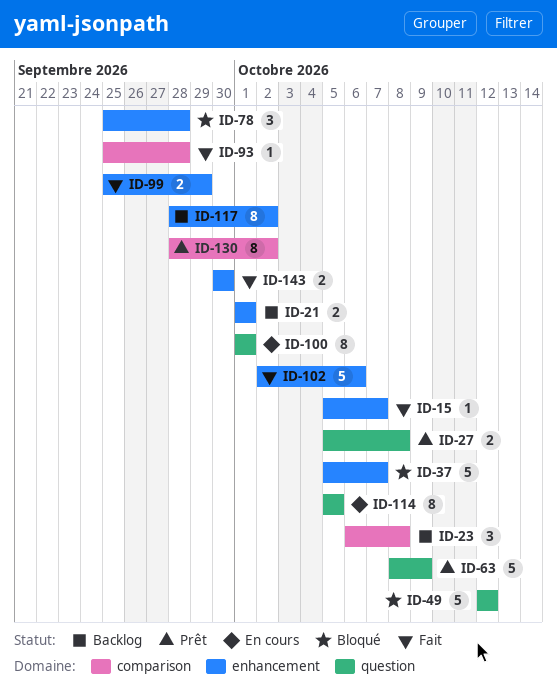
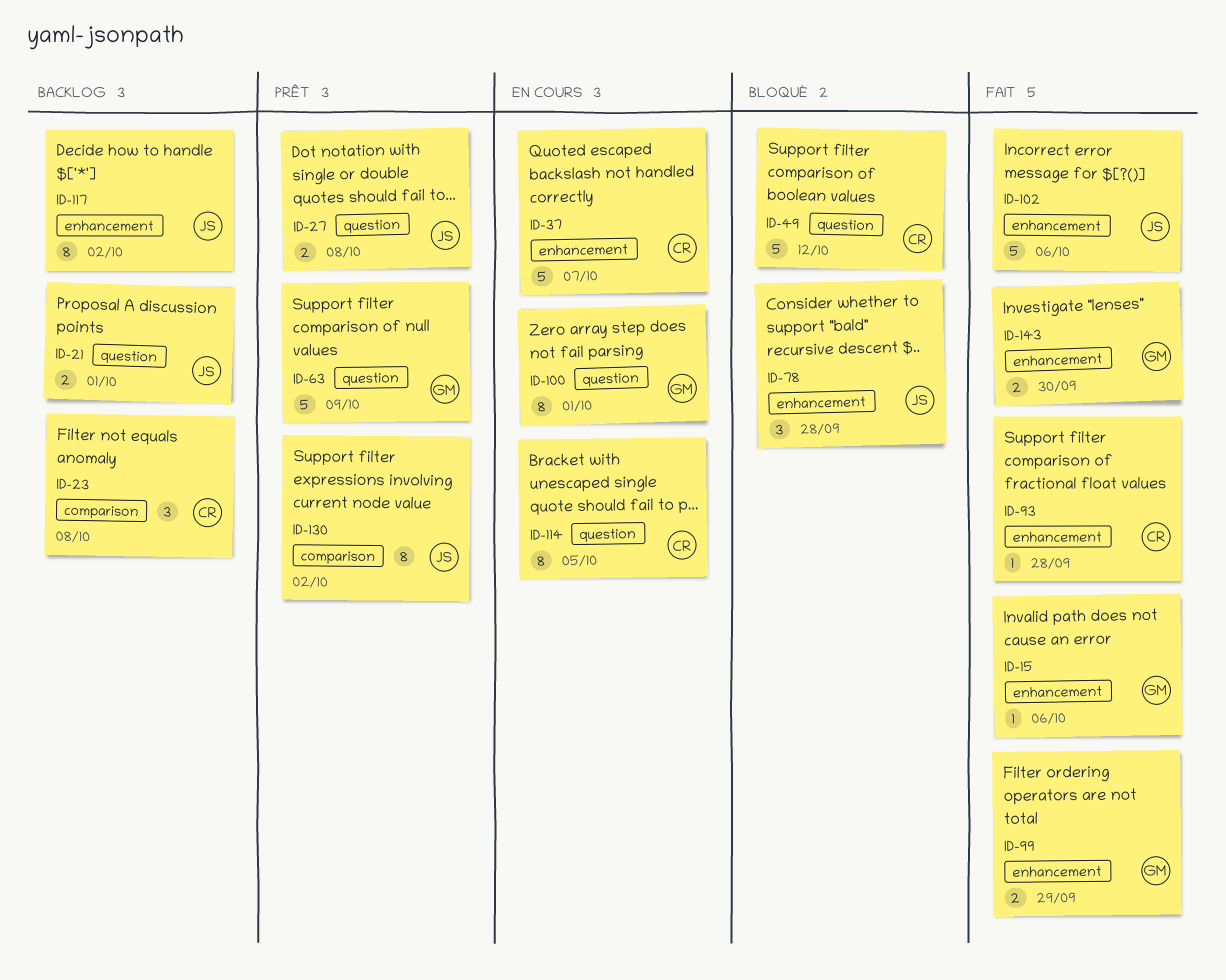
ID-15, due: Oct 7 -> Oct 6
ID-21, label: enhancement -> question
ID-37, status: Bloqué -> En cours
ID-93, label: comparison -> enhancement

